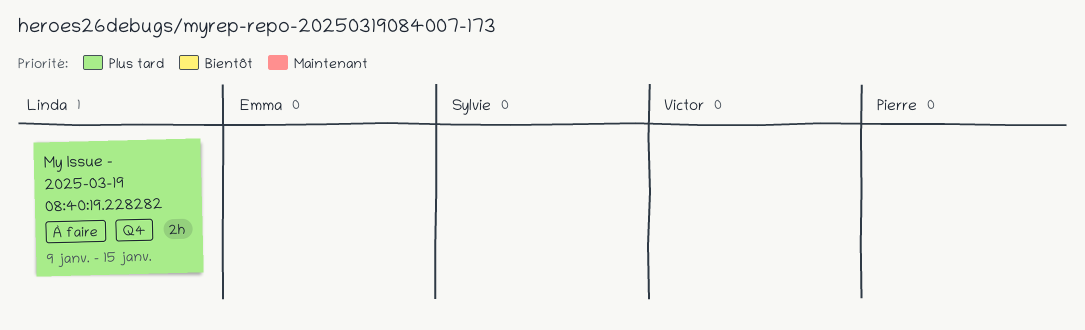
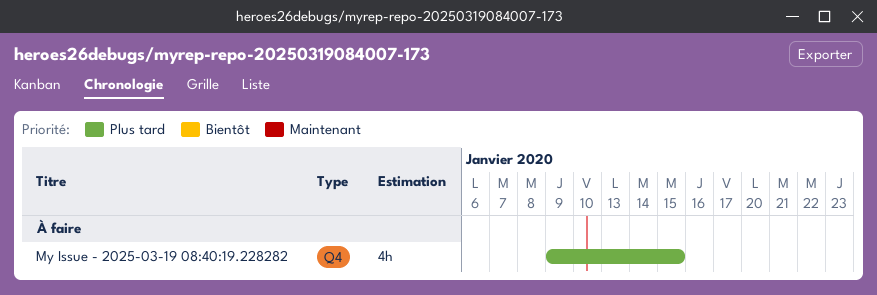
My Issue - 2025-03-19 08:40:19.228282, estimate: 2h -> 4h

